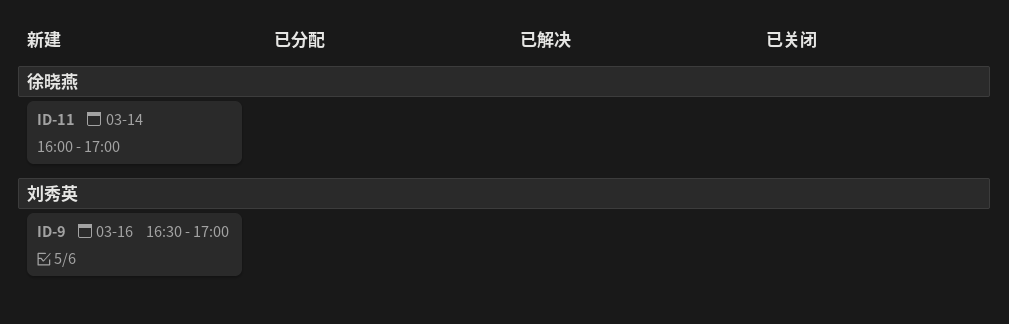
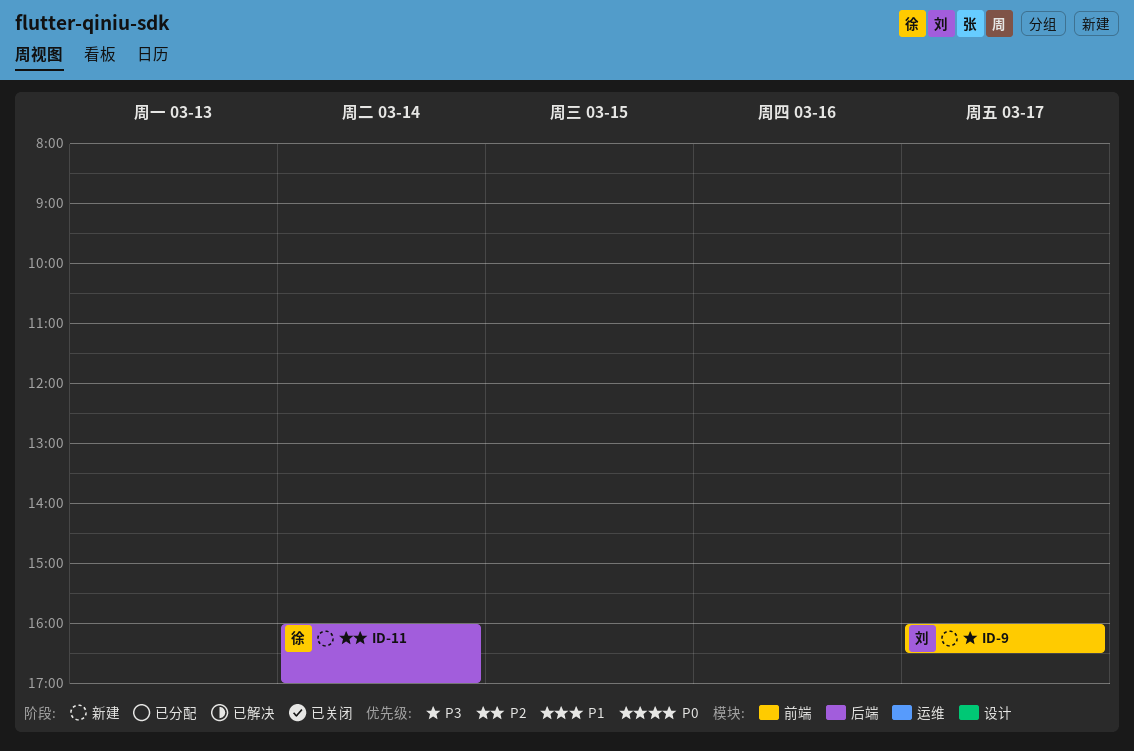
ID-9, day: Mar 16 -> Mar 17
ID-9, begins: 16:30 -> 16:00
ID-9, ends: 17:00 -> 16:30

